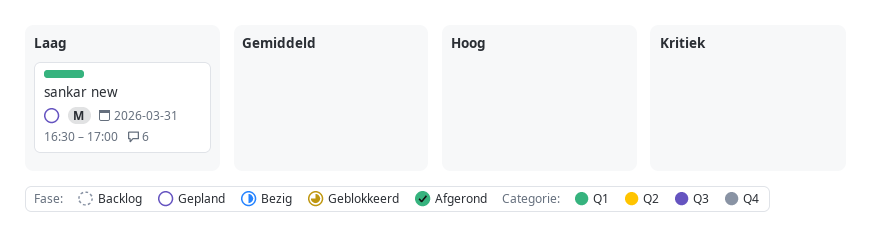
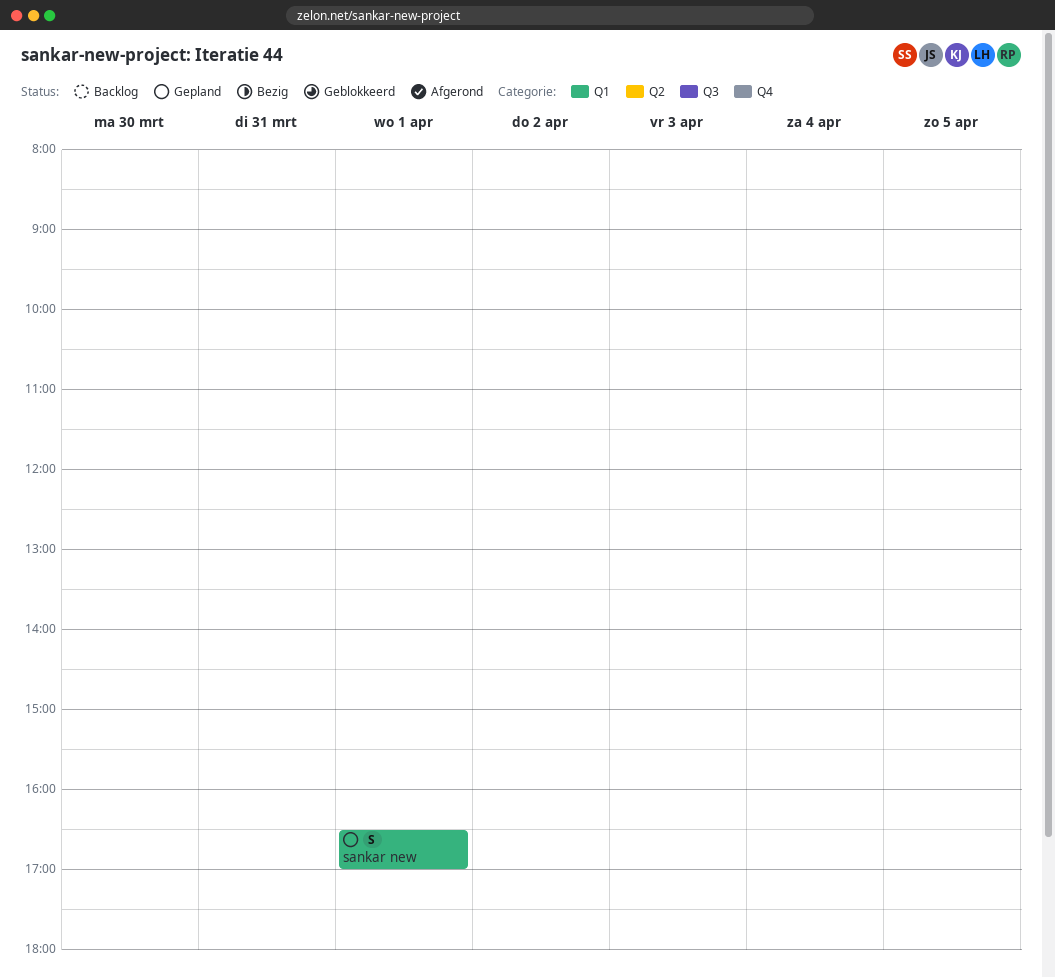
sankar new, estimate: M -> S
sankar new, day: Mar 31 -> Apr 1

